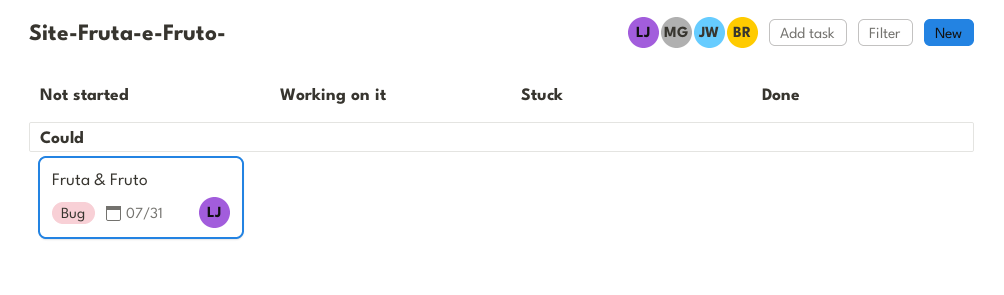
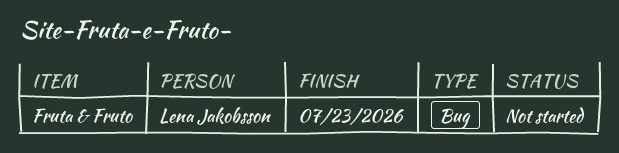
Fruta & Fruto, due: Jul 31 -> Jul 23

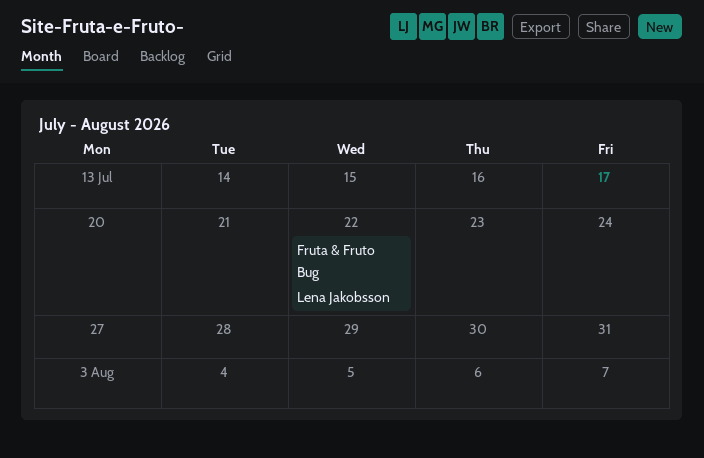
Fruta & Fruto, due: Jul 23 -> Jul 22

